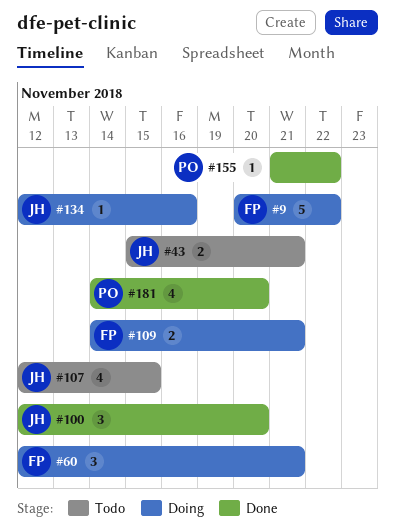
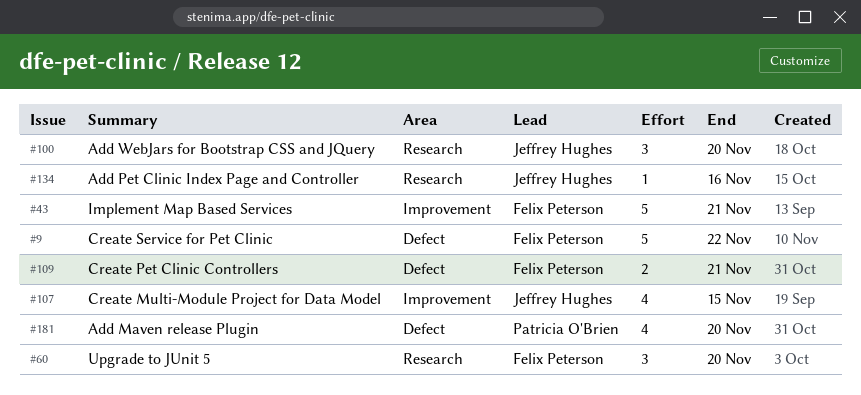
#43, owner: Jeffrey Hughes -> Felix Peterson
#43, estimate: 2 -> 5
#60, due: Nov 21 -> Nov 20
#155: present -> none

